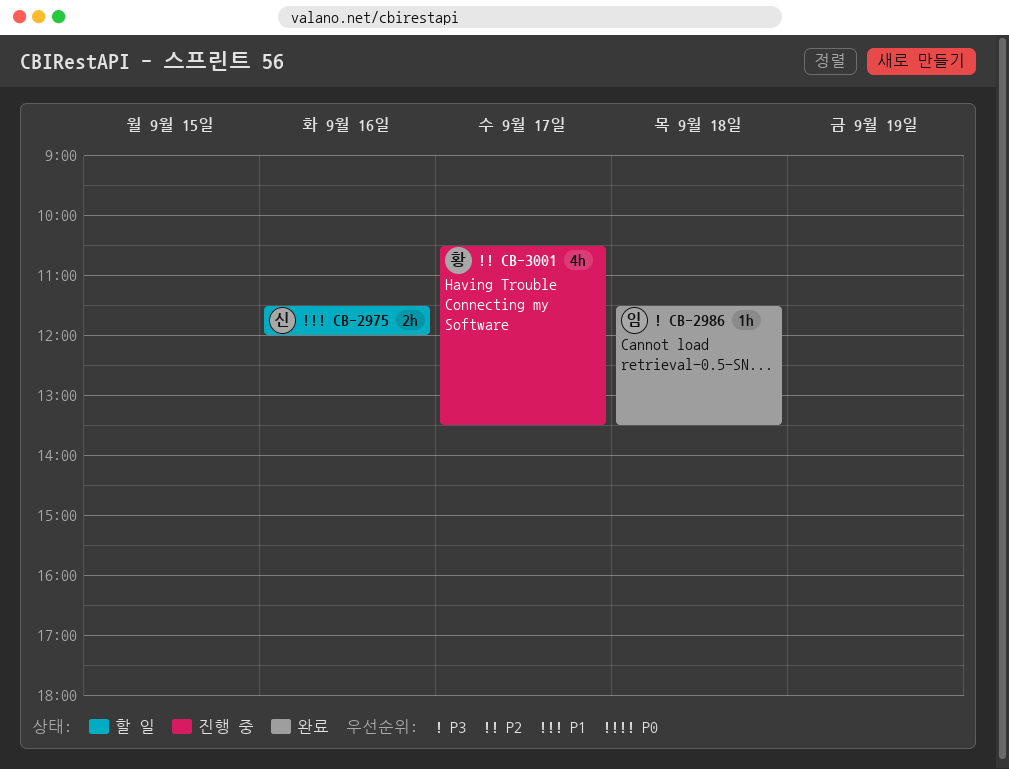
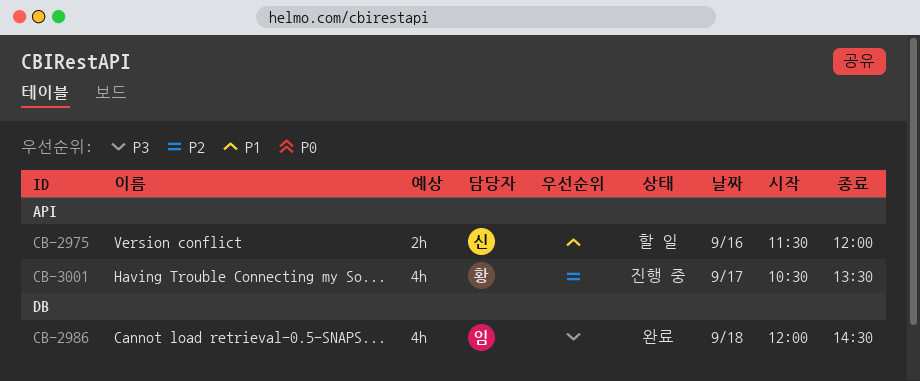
CB-2986, estimate: 1h -> 4h
CB-2986, begins: 11:30 -> 12:00
CB-2986, ends: 13:30 -> 14:30

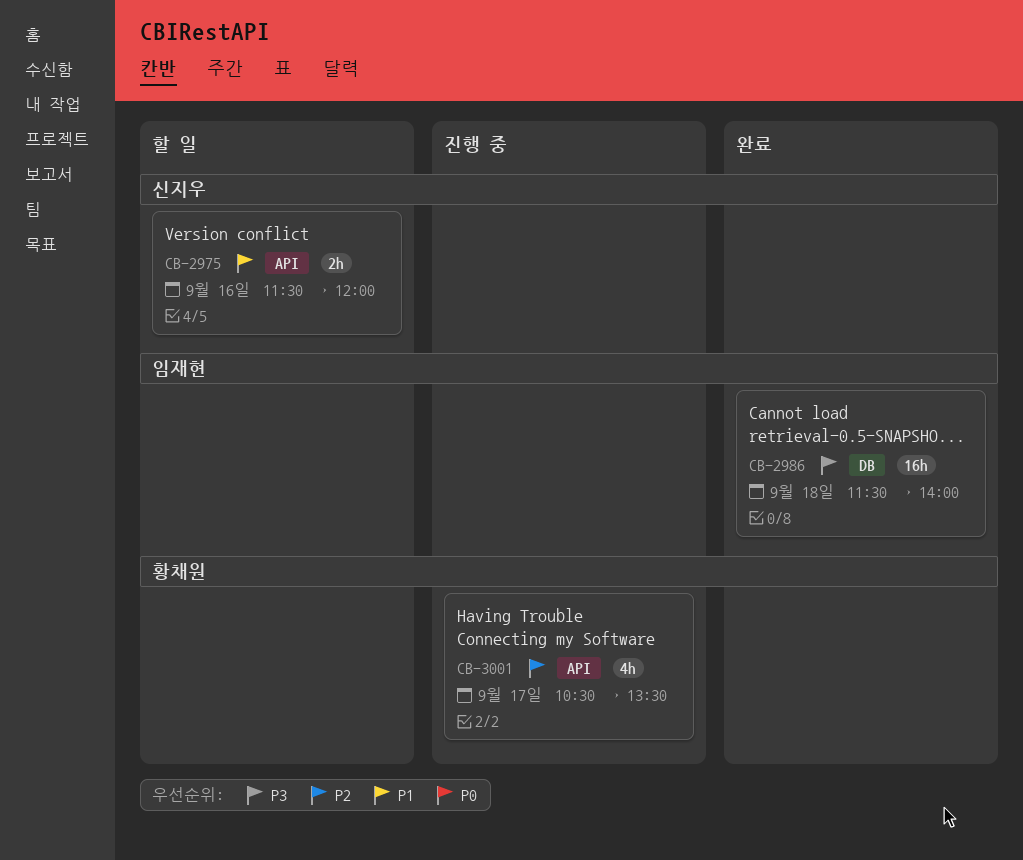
CB-2986, estimate: 4h -> 16h
CB-2986, begins: 12:00 -> 11:30
CB-2986, ends: 14:30 -> 14:00

